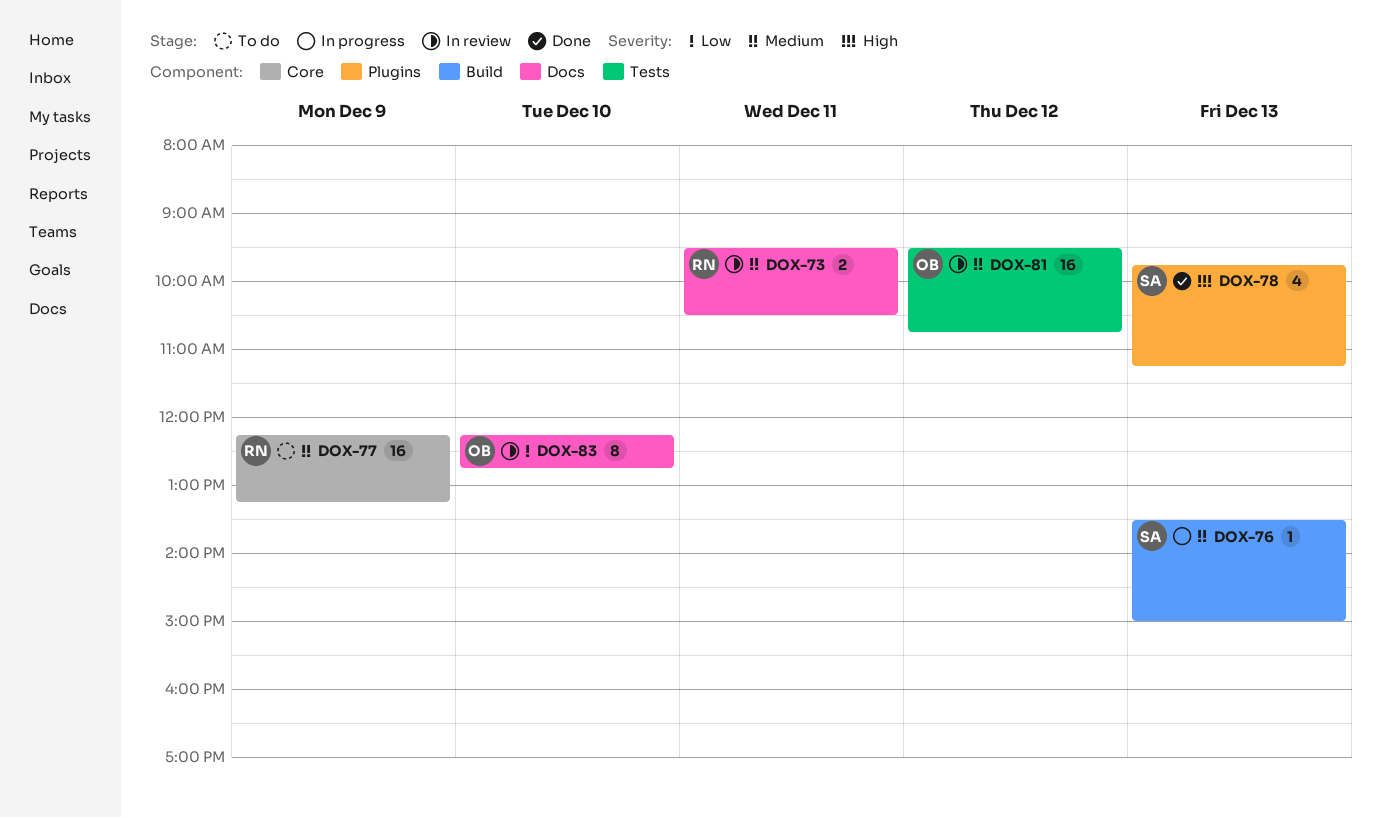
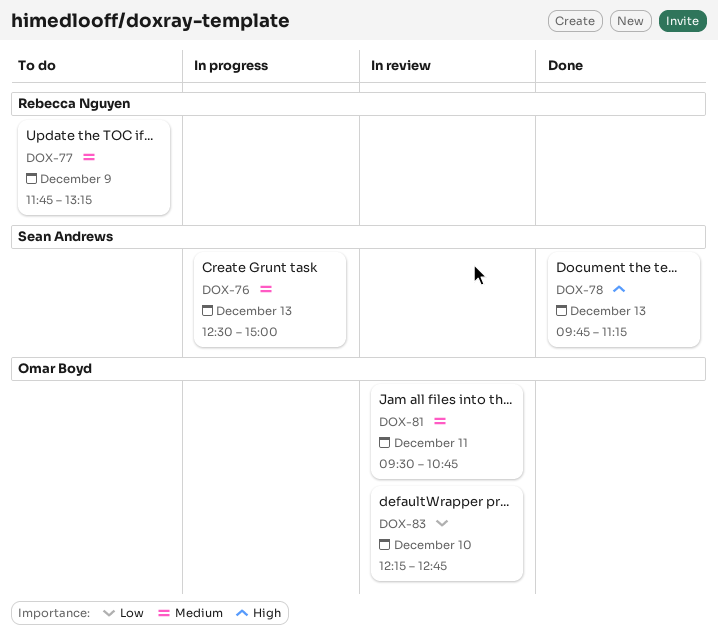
DOX-73: present -> none
DOX-76, begins: 13:30 -> 12:30
DOX-77, begins: 12:15 -> 11:45
DOX-81, day: Dec 12 -> Dec 11

